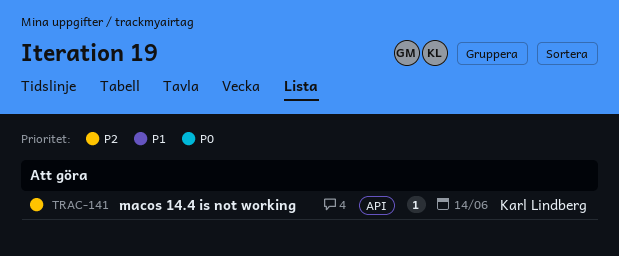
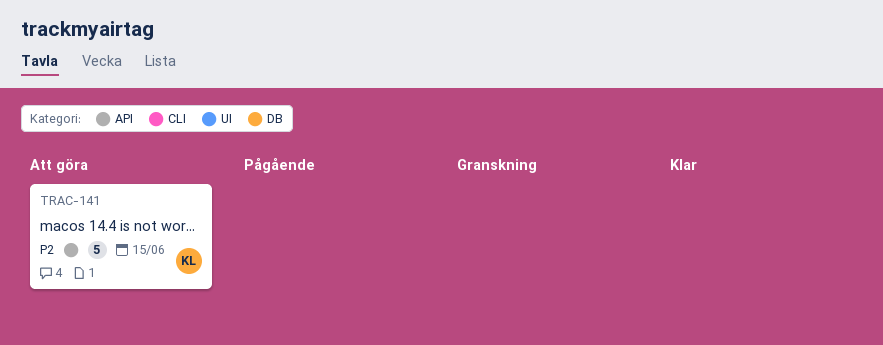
TRAC-141, estimate: 1 -> 5
TRAC-141, due: Jun 14 -> Jun 15

